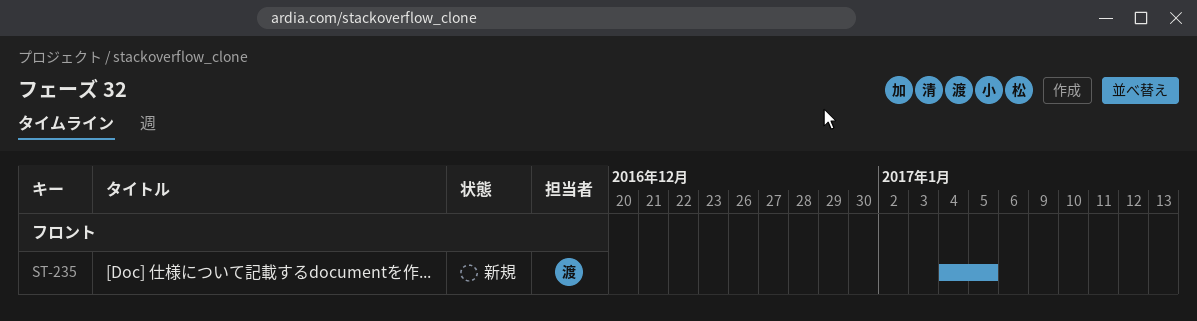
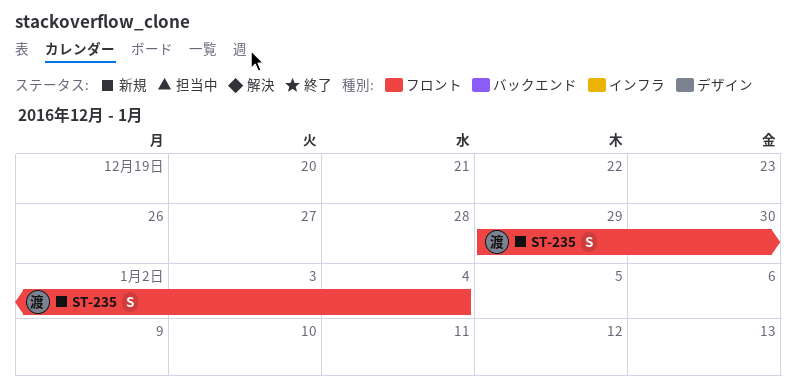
ST-235, start: Jan 4 -> Dec 29
ST-235, due: Jan 5 -> Jan 4

